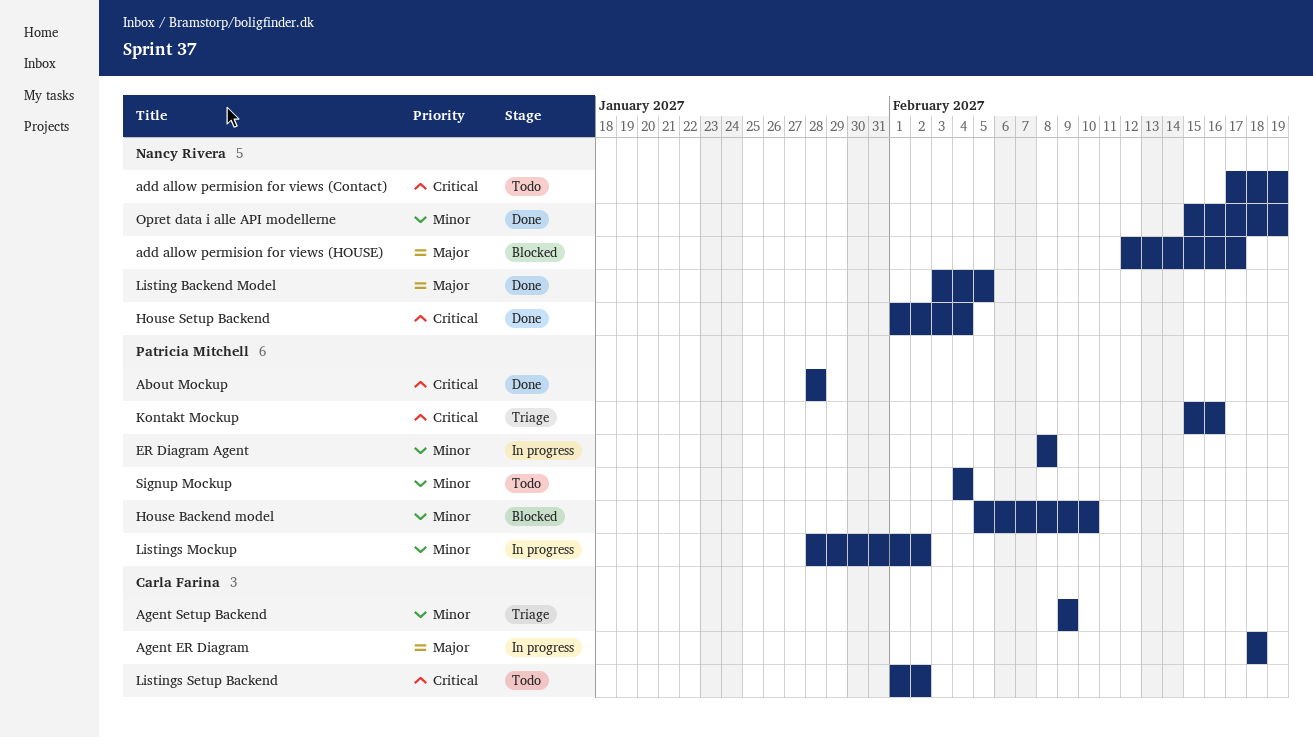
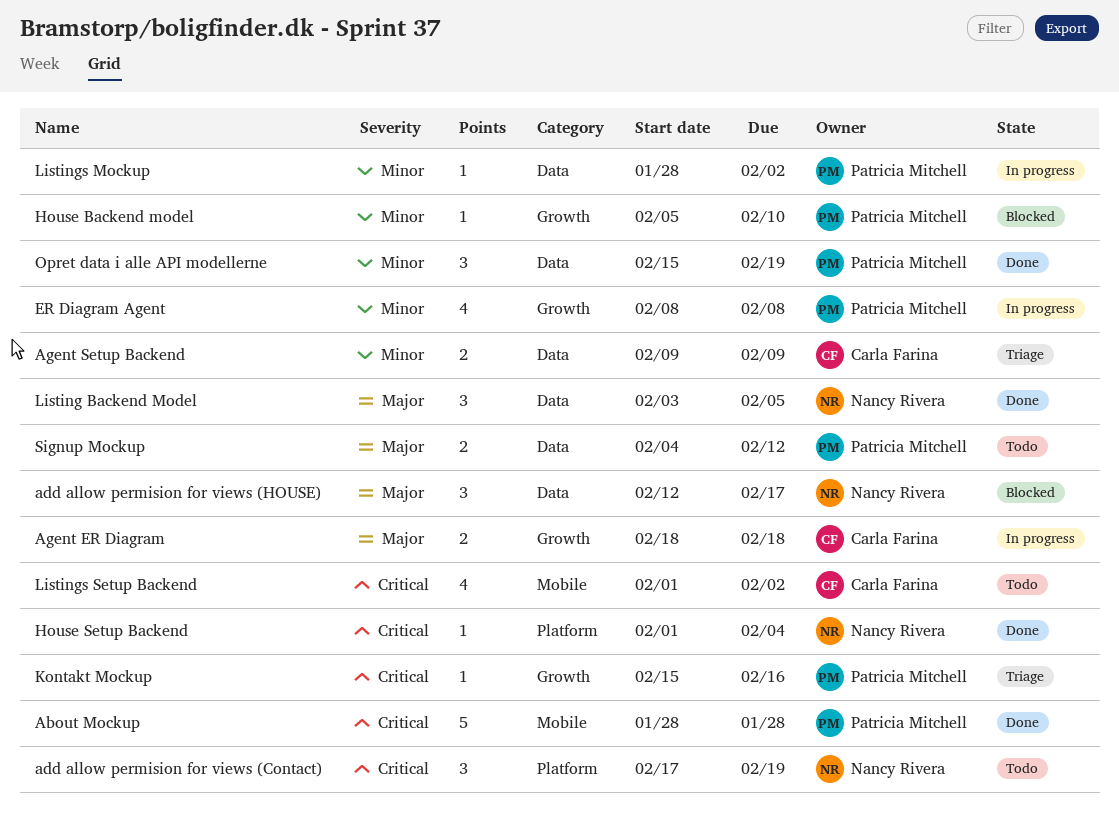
Opret data i alle API modellerne, owner: Nancy Rivera -> Patricia Mitchell
Signup Mockup, priority: Minor -> Major
Signup Mockup, due: Feb 4 -> Feb 12

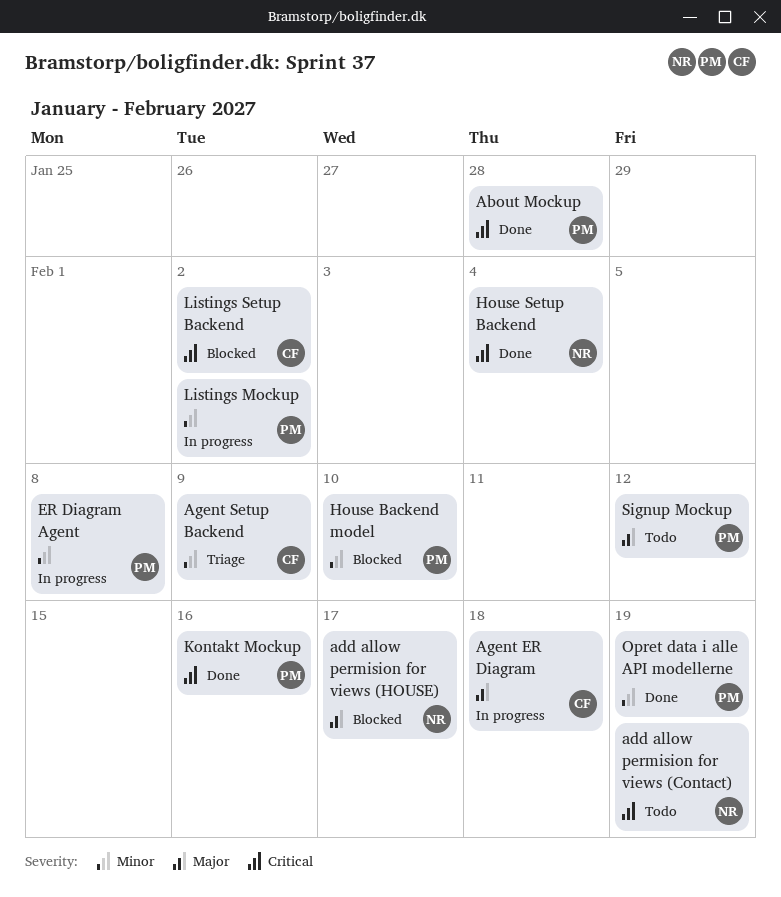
Kontakt Mockup, status: Triage -> Done
Listing Backend Model: present -> none
Listings Setup Backend, status: Todo -> Blocked

